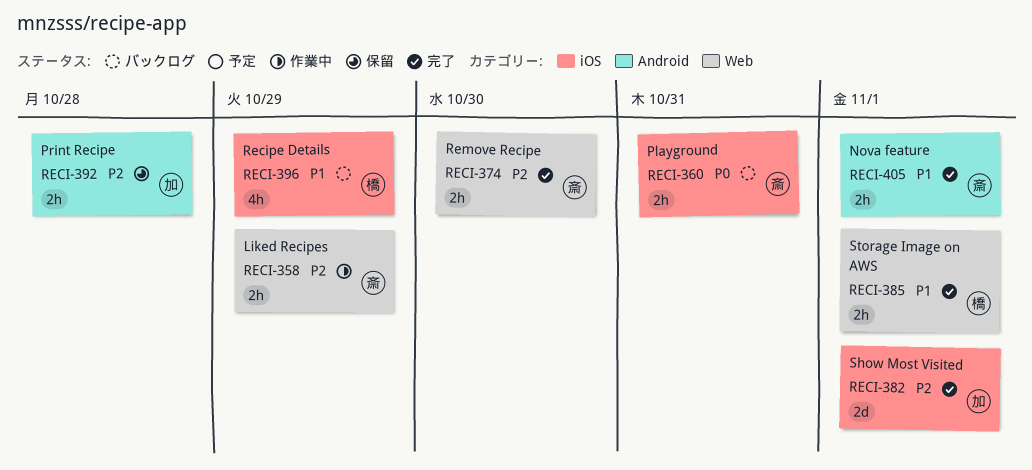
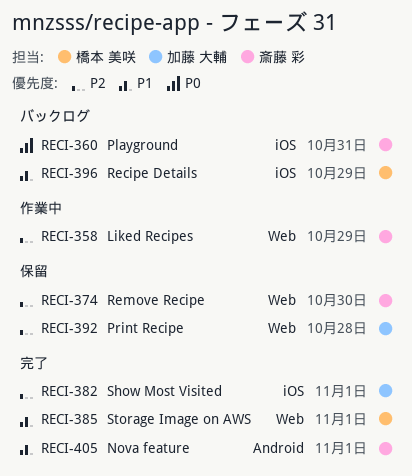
RECI-374, status: 完了 -> 保留
RECI-392, label: Android -> Web

